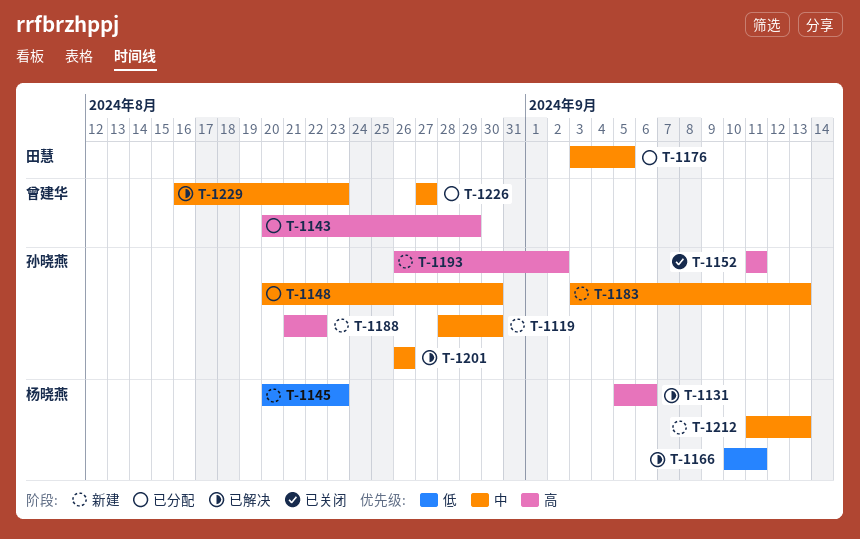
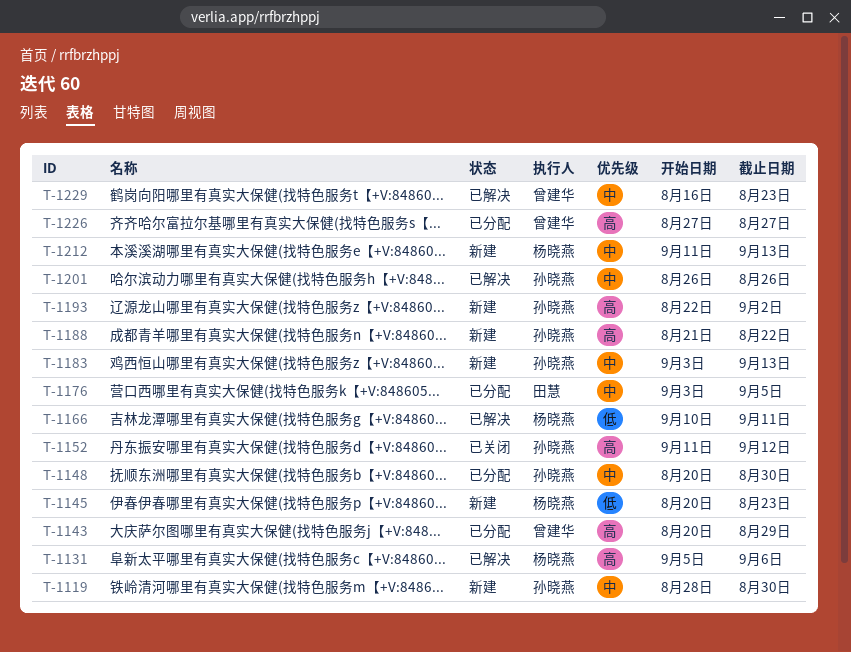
T-1152, due: Sep 11 -> Sep 12
T-1193, start: Aug 26 -> Aug 22
T-1226, priority: 中 -> 高

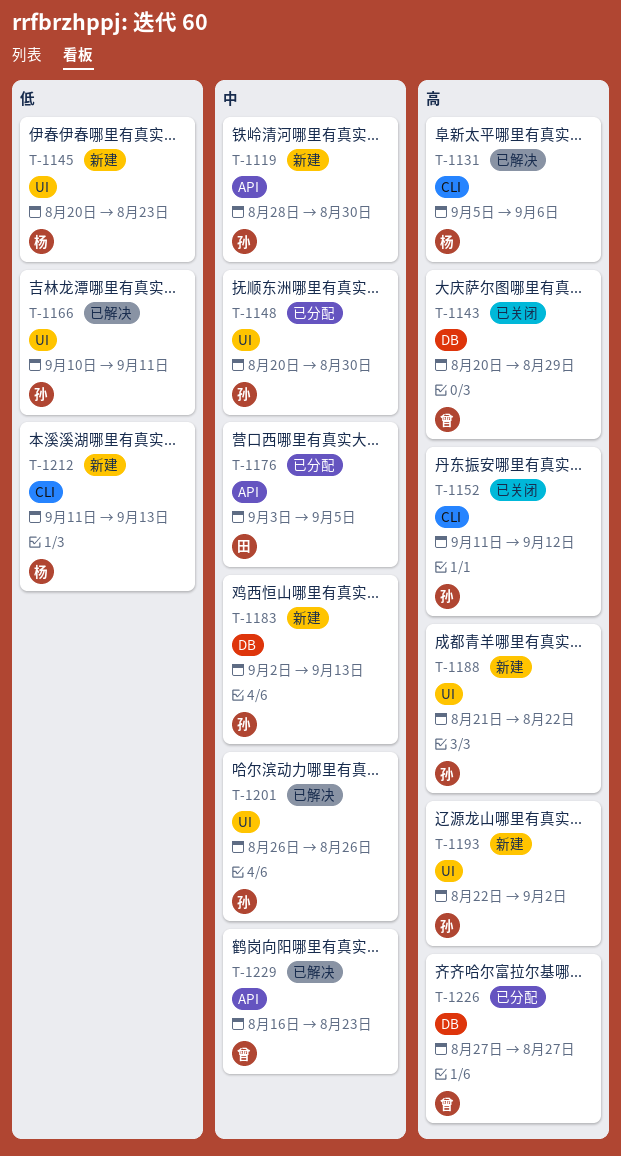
T-1143, status: 已分配 -> 已关闭
T-1166, owner: 杨晓燕 -> 孙晓燕
T-1183, start: Sep 3 -> Sep 2
T-1212, priority: 中 -> 低

